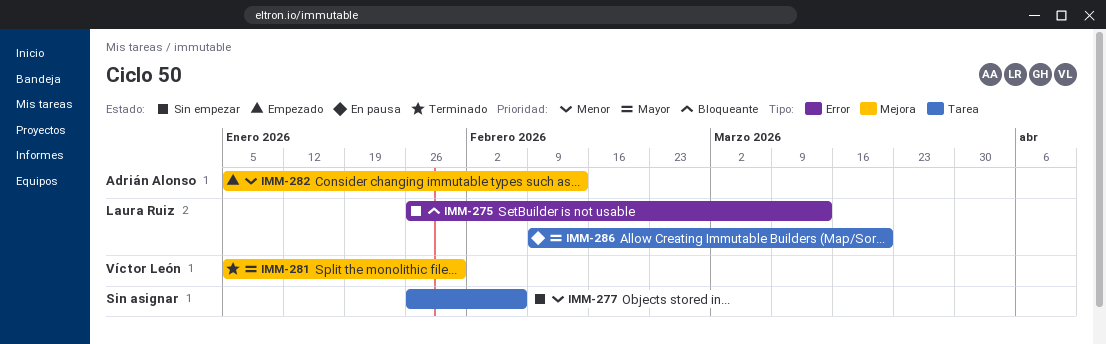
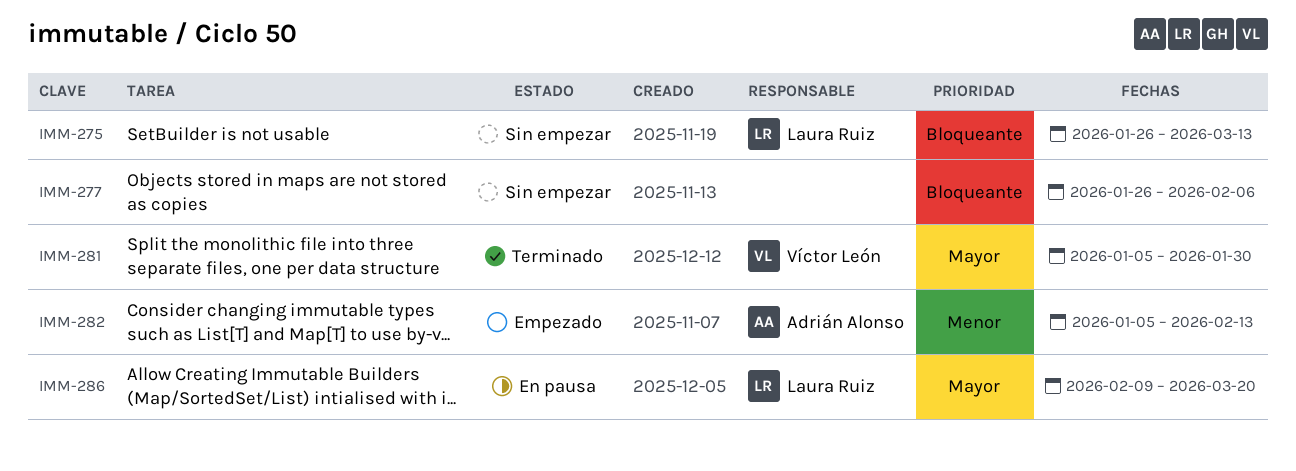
IMM-277, priority: Menor -> Bloqueante

